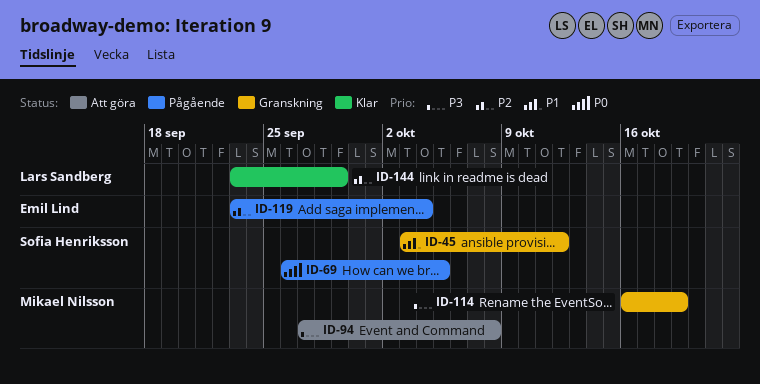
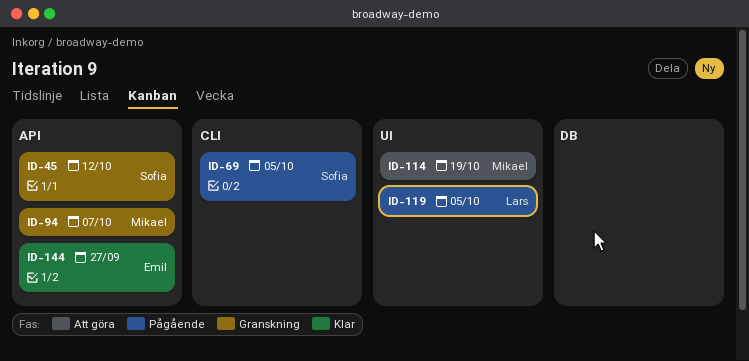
ID-94, status: Att göra -> Granskning
ID-94, due: Oct 8 -> Oct 7
ID-114, status: Granskning -> Att göra
ID-119, owner: Emil Lind -> Lars Sandberg
ID-119, due: Oct 4 -> Oct 5
ID-144, owner: Lars Sandberg -> Emil Lind
ID-144, due: Sep 29 -> Sep 27

